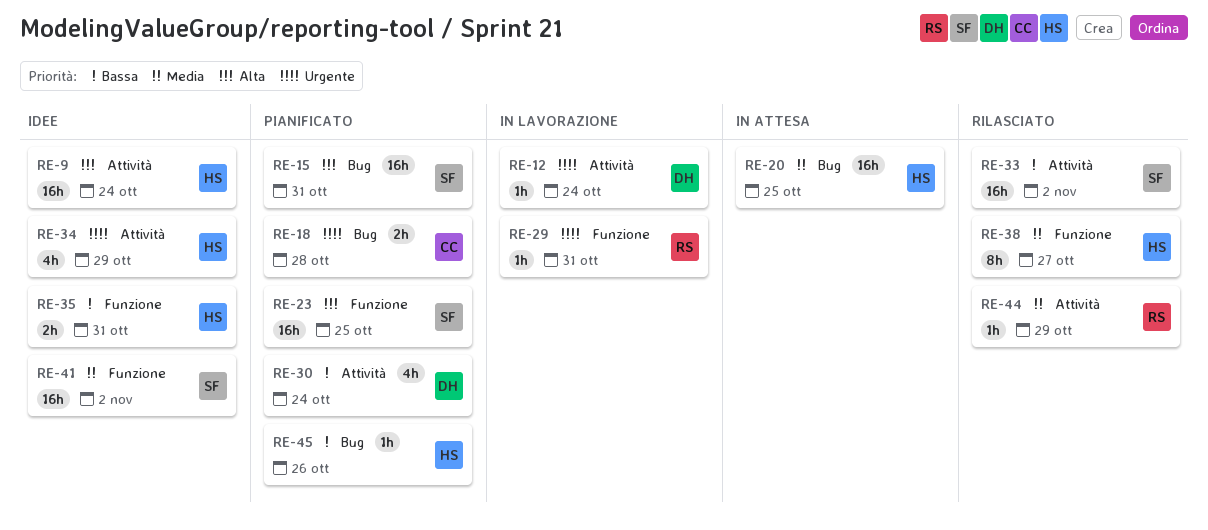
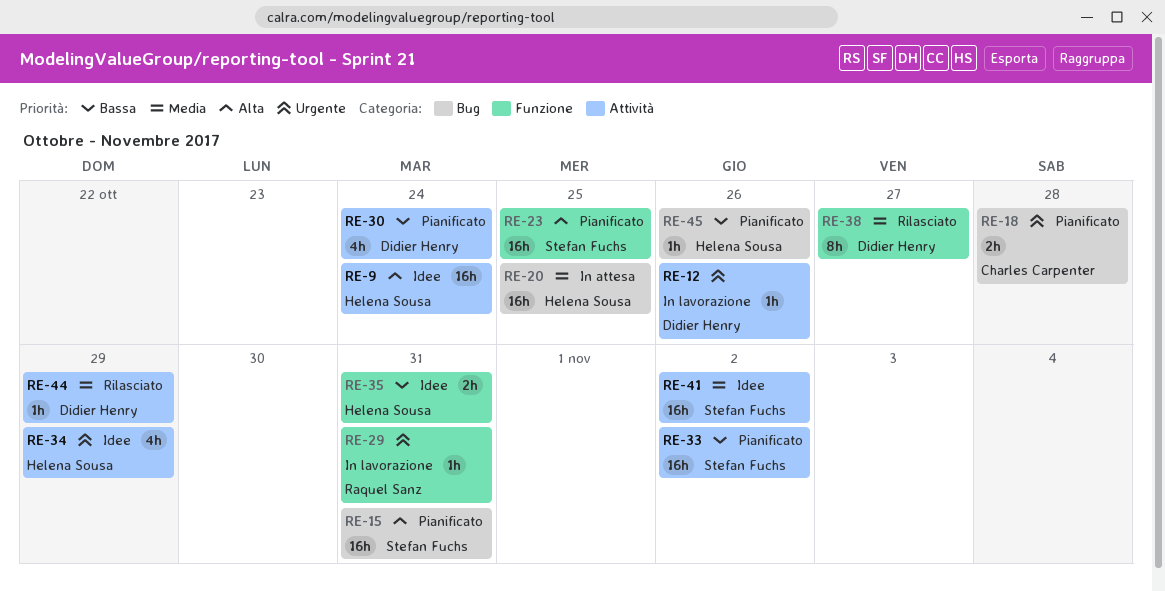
RE-12, due: Oct 24 -> Oct 26
RE-33, status: Rilasciato -> Pianificato
RE-38, owner: Helena Sousa -> Didier Henry
RE-41, label: Funzione -> Attività
RE-44, owner: Raquel Sanz -> Didier Henry

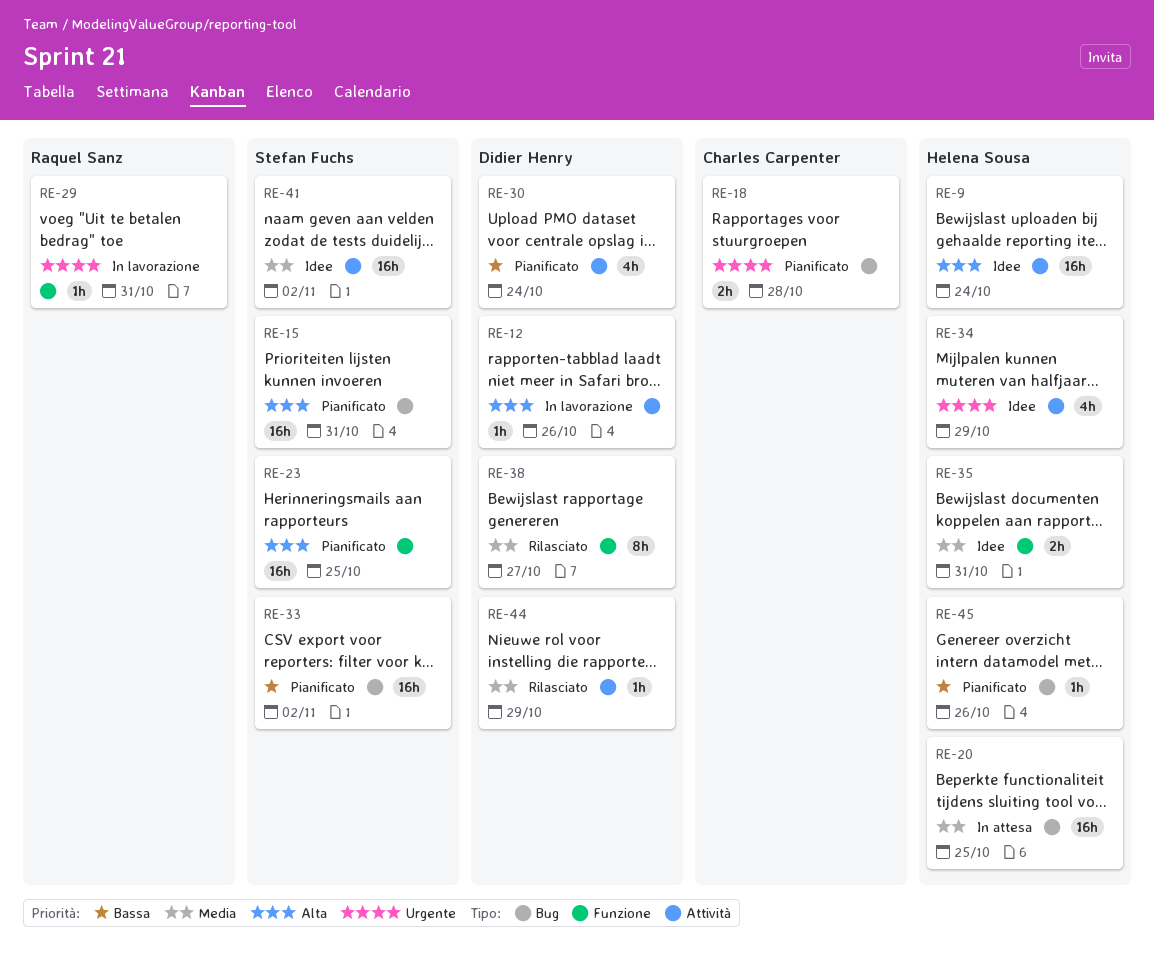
RE-12, priority: Urgente -> Alta
RE-33, label: Attività -> Bug
RE-35, priority: Bassa -> Media

